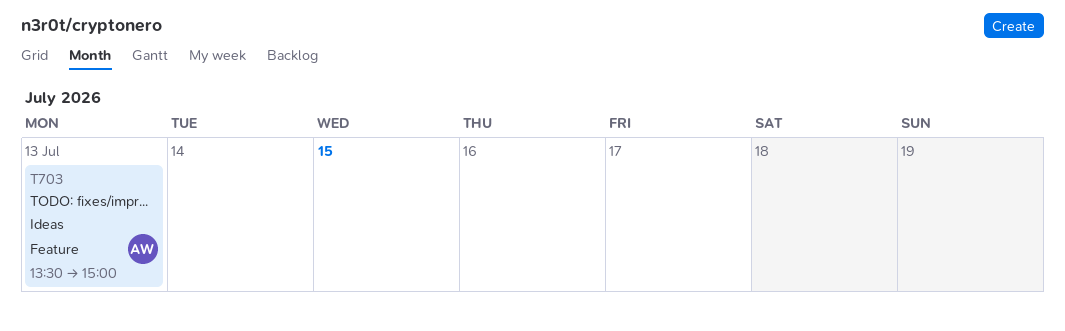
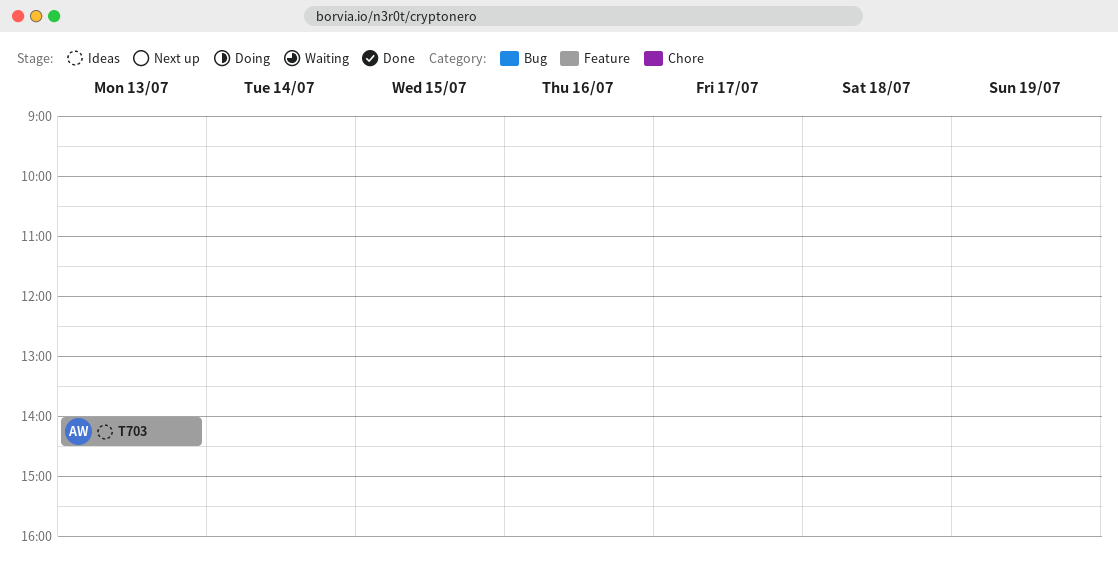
T703, begins: 13:30 -> 14:00
T703, ends: 15:00 -> 14:30

